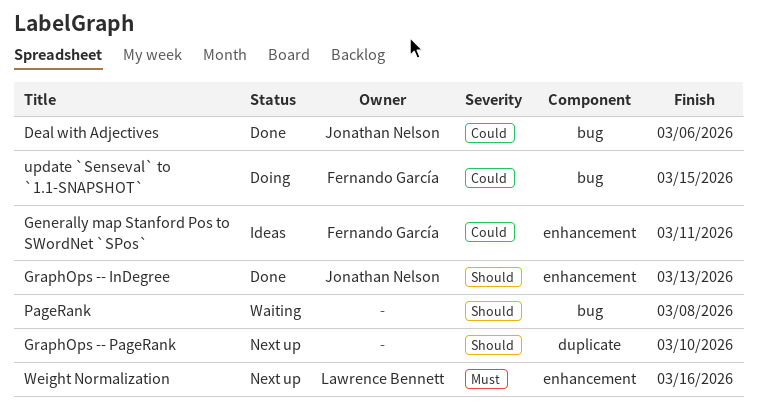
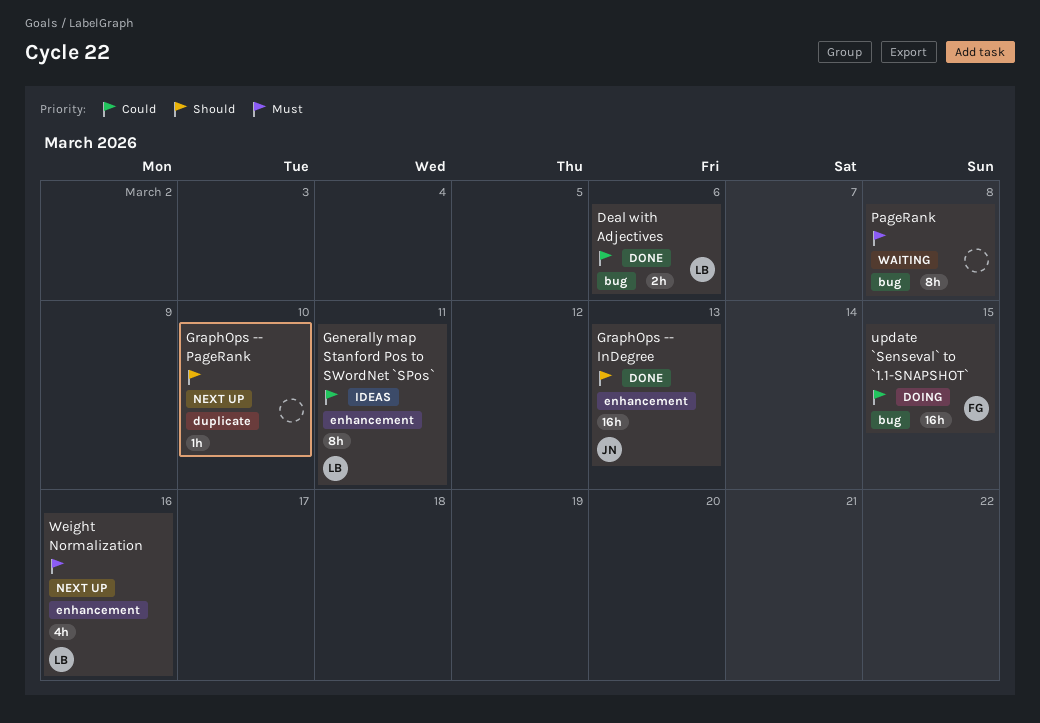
Deal with Adjectives, owner: Jonathan Nelson -> Lawrence Bennett
Generally map Stanford Pos to SWordNet `SPos`, owner: Fernando García -> Lawrence Bennett
PageRank, priority: Should -> Must

